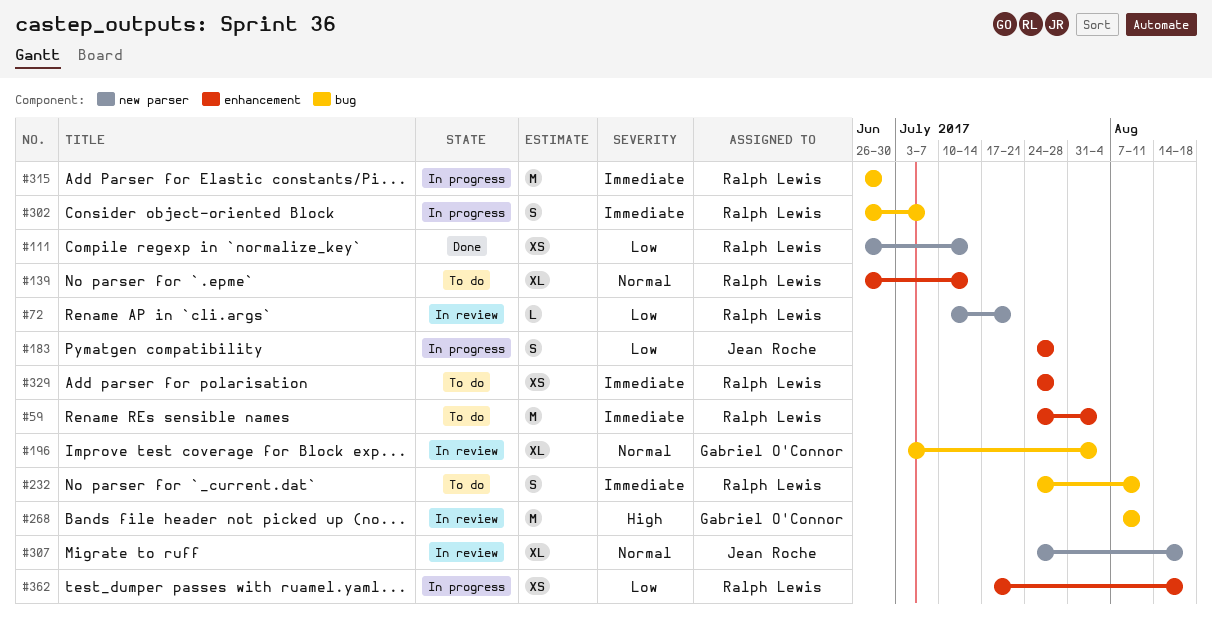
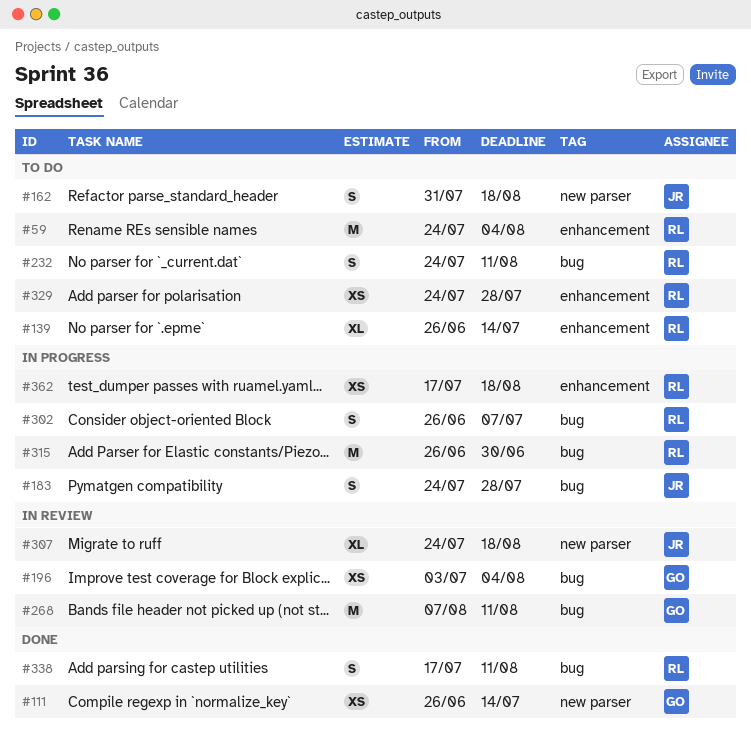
#72: present -> none
#111, owner: Ralph Lewis -> Gabriel O'Connor
#162: none -> present
#183, label: enhancement -> bug
#196, estimate: XL -> XS
#338: none -> present

